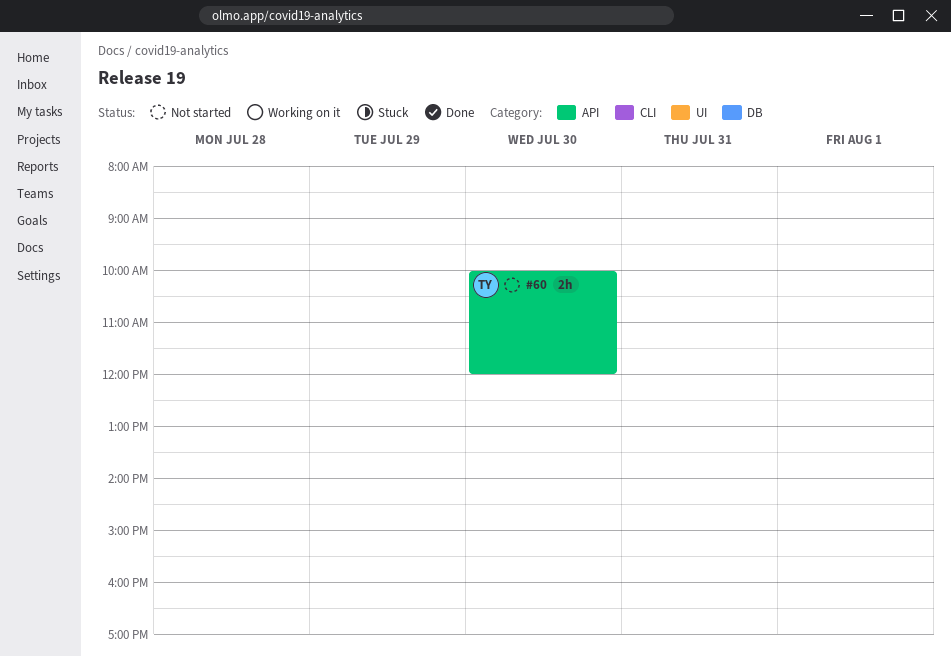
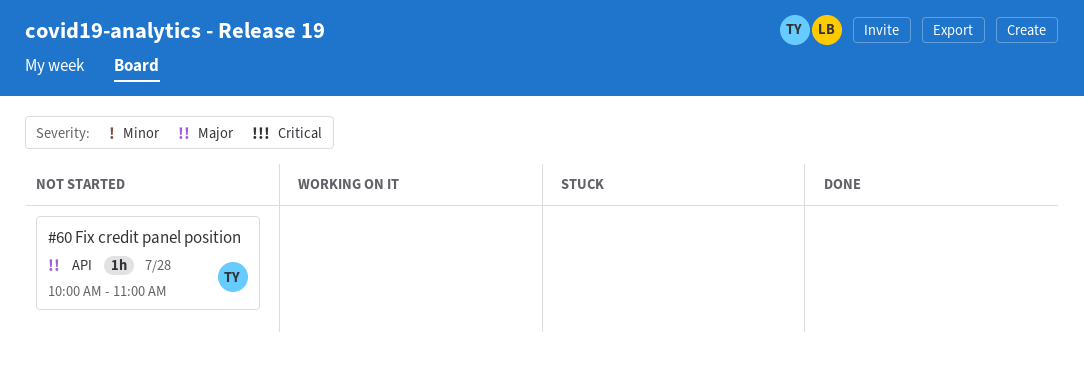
#60, estimate: 2h -> 1h
#60, day: Jul 30 -> Jul 28
#60, ends: 12:00 -> 11:00

